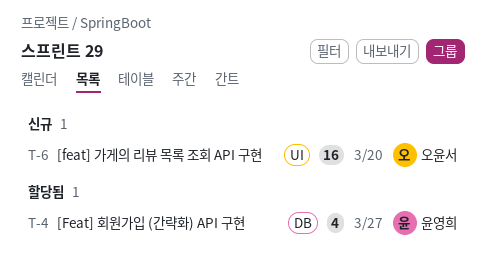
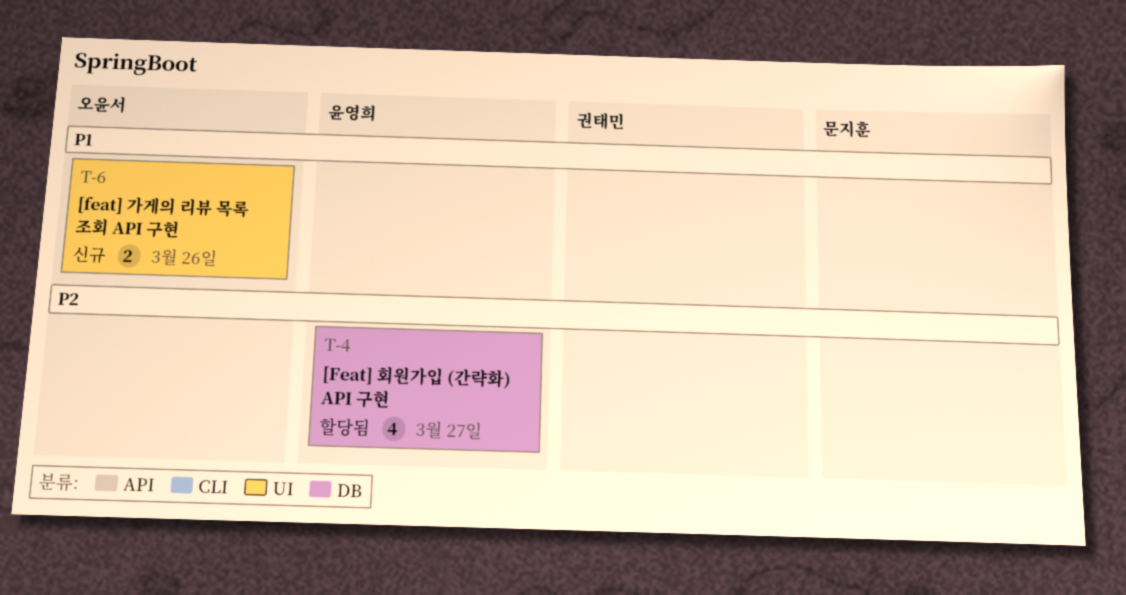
T-6, estimate: 16 -> 2
T-6, due: Mar 20 -> Mar 26

